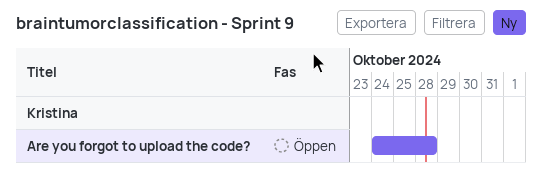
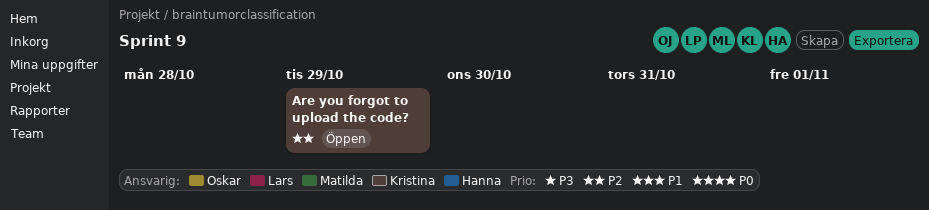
Are you forgot to upload the code?, due: Oct 28 -> Oct 29

